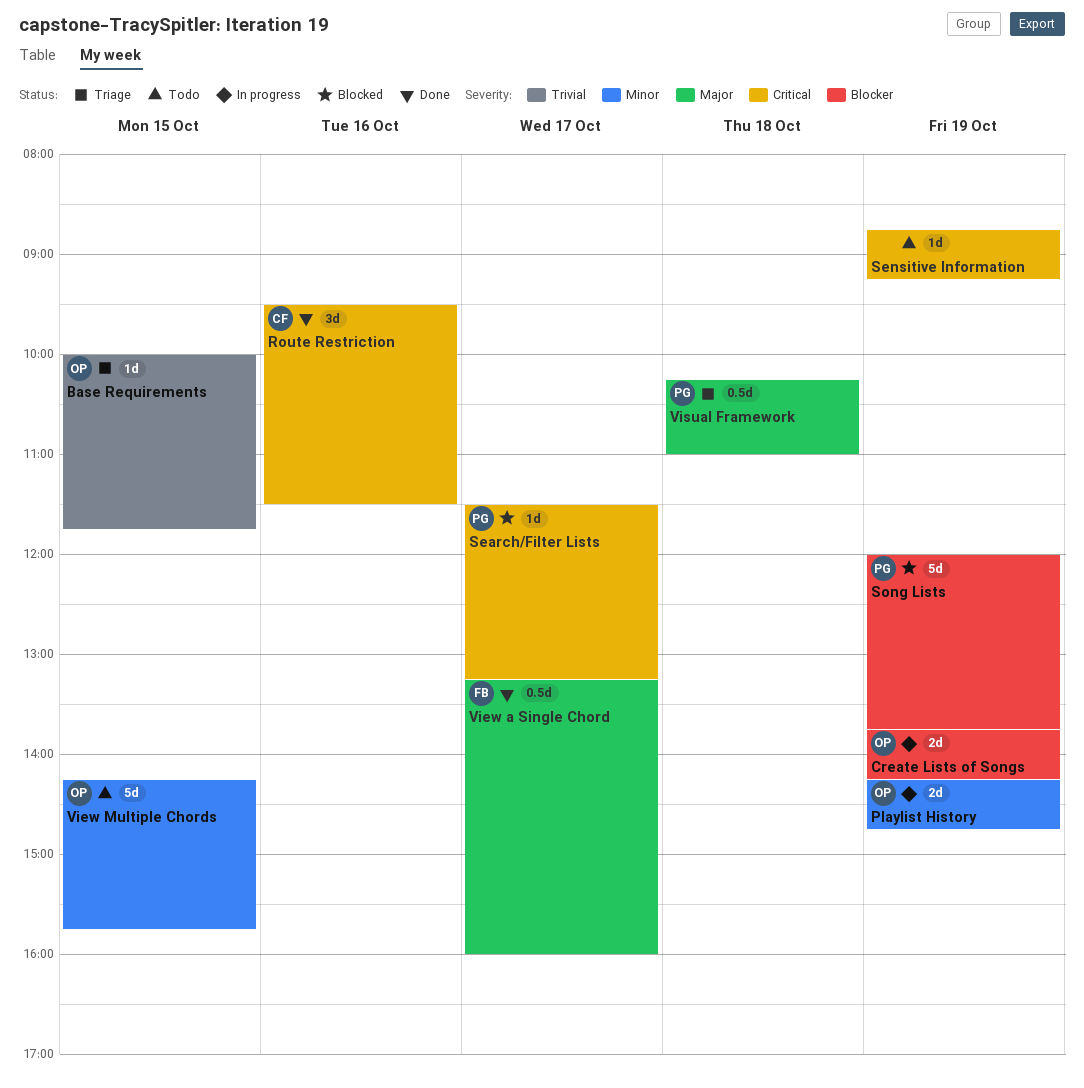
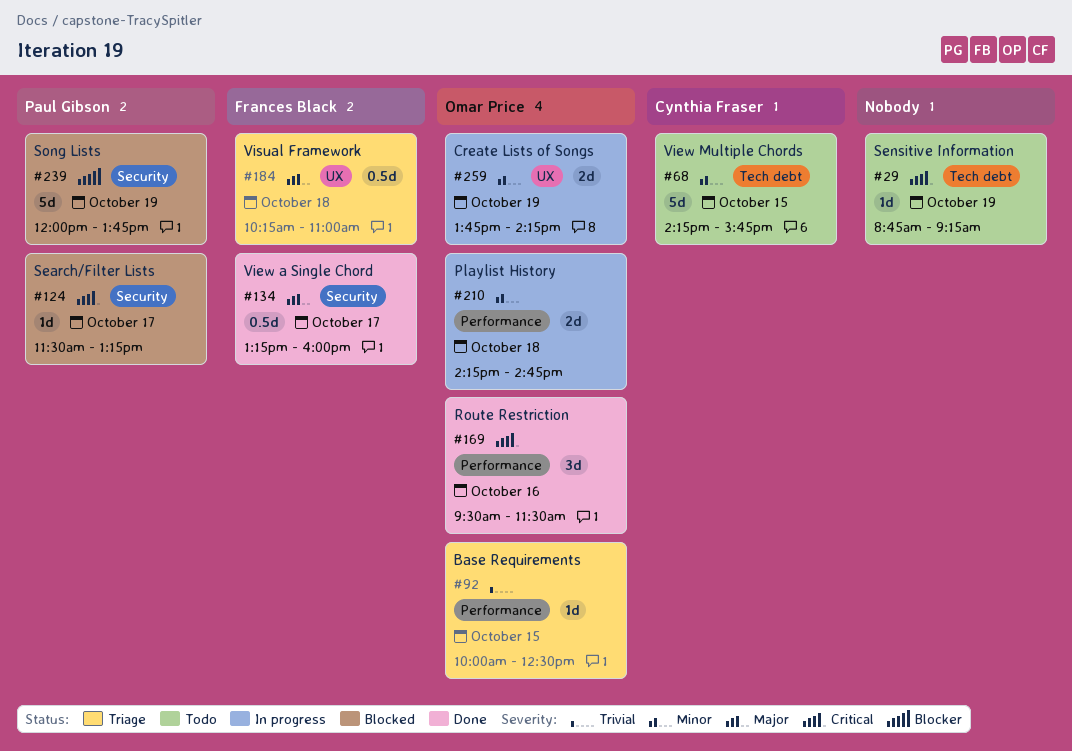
Base Requirements, ends: 11:45 -> 12:30
Create Lists of Songs, priority: Blocker -> Minor
Playlist History, day: Oct 19 -> Oct 18
Route Restriction, owner: Cynthia Fraser -> Omar Price
View Multiple Chords, owner: Omar Price -> Cynthia Fraser
Visual Framework, owner: Paul Gibson -> Frances Black

